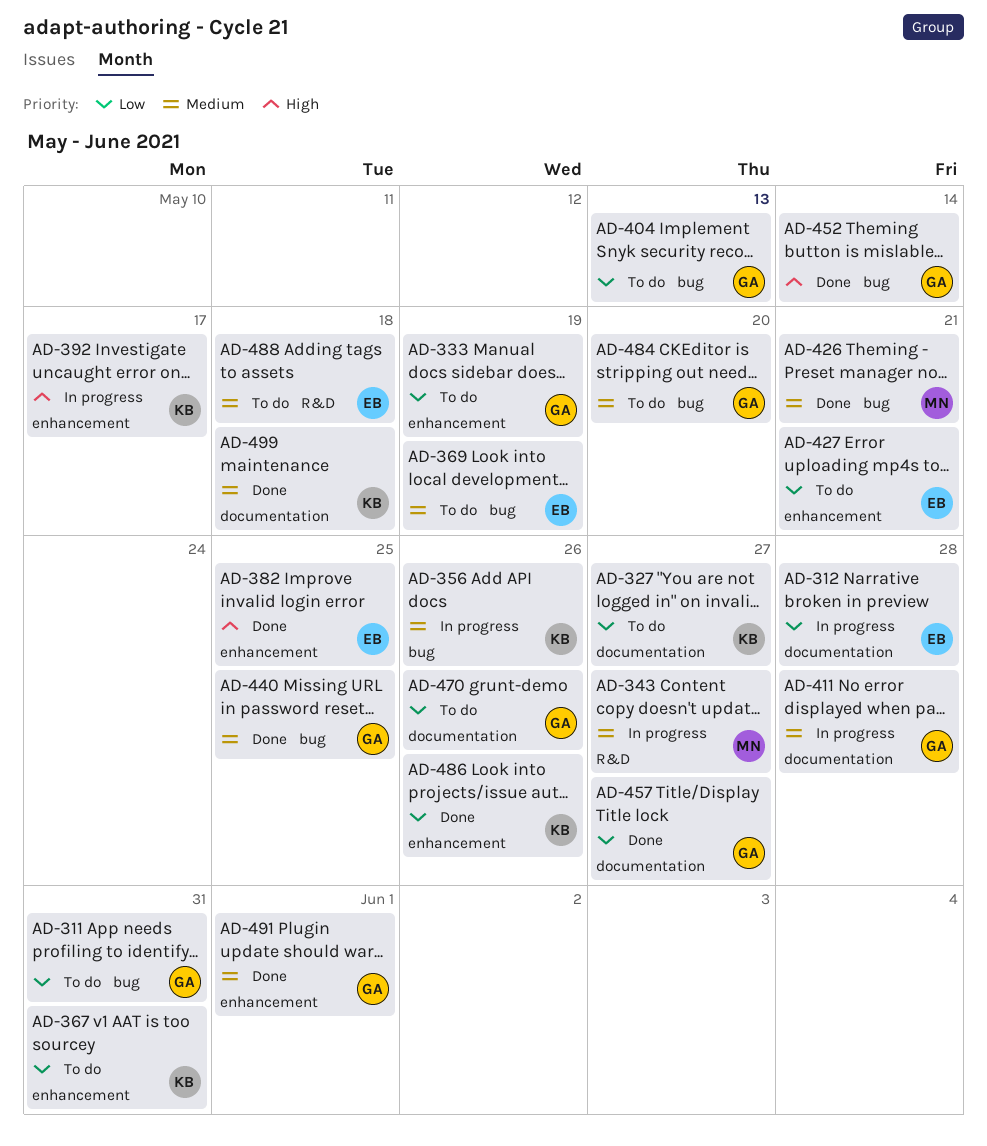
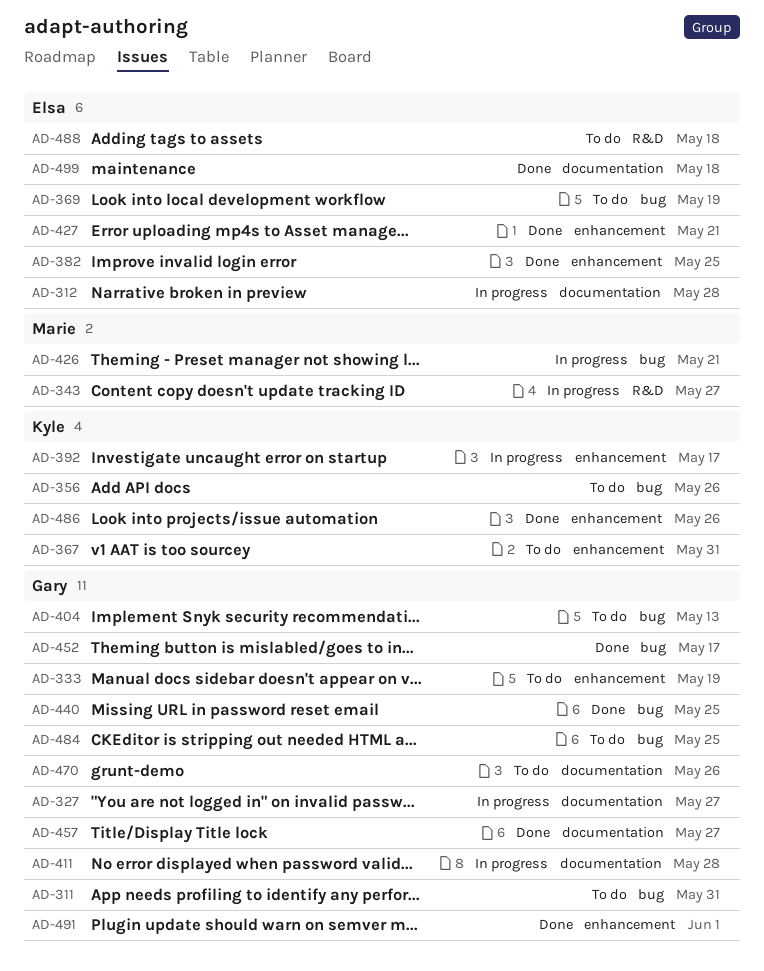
AD-327, status: To do -> In progress
AD-327, owner: Kyle -> Gary
AD-356, status: In progress -> To do
AD-426, status: Done -> In progress
AD-427, status: To do -> Done
AD-452, due: May 14 -> May 17
AD-484, due: May 20 -> May 25
AD-499, owner: Kyle -> Elsa

